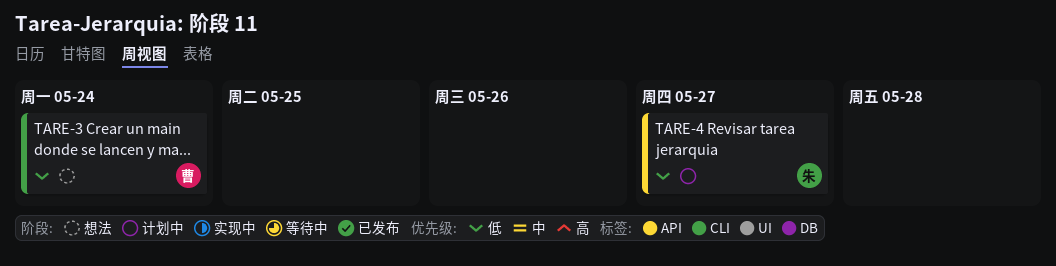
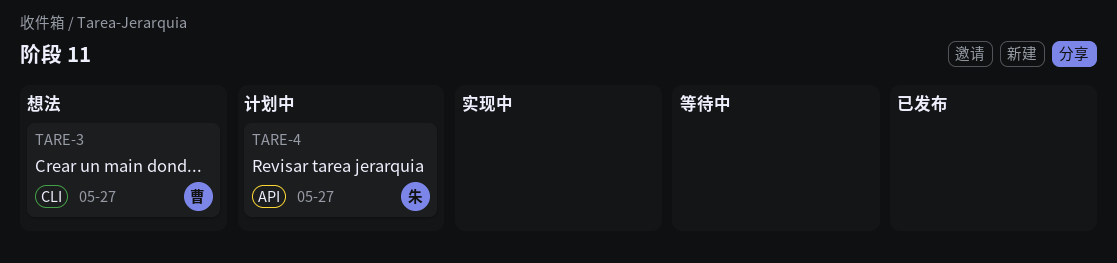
TARE-3, due: May 24 -> May 27

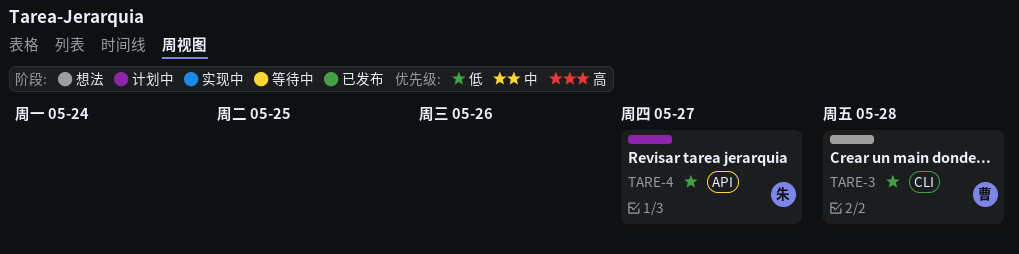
TARE-3, due: May 27 -> May 28

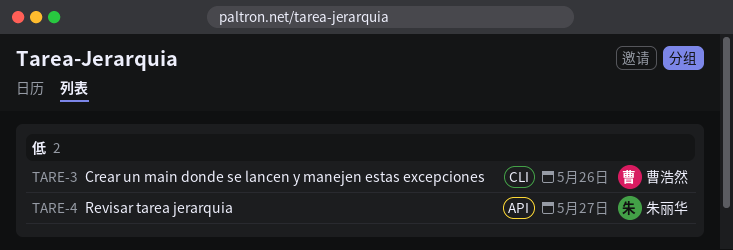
TARE-3, due: May 28 -> May 26

